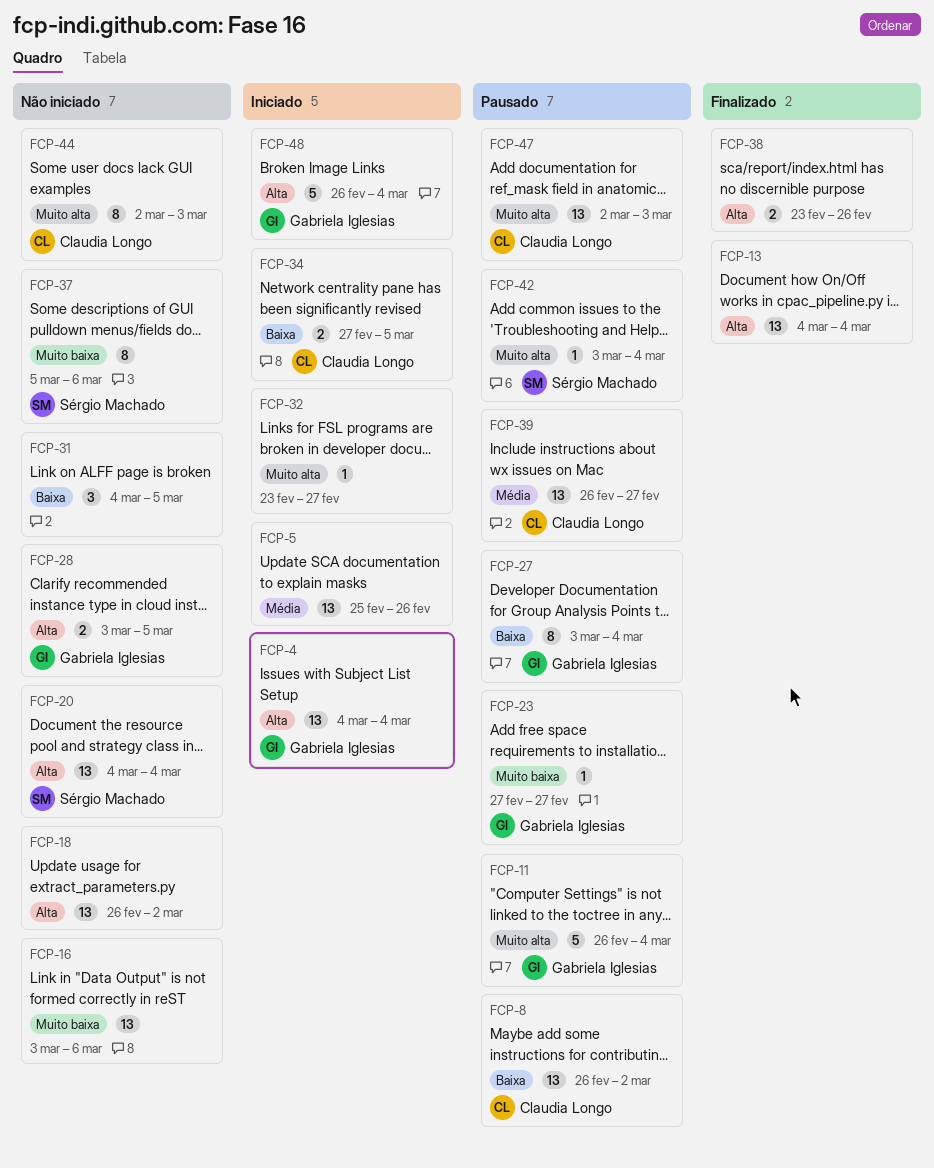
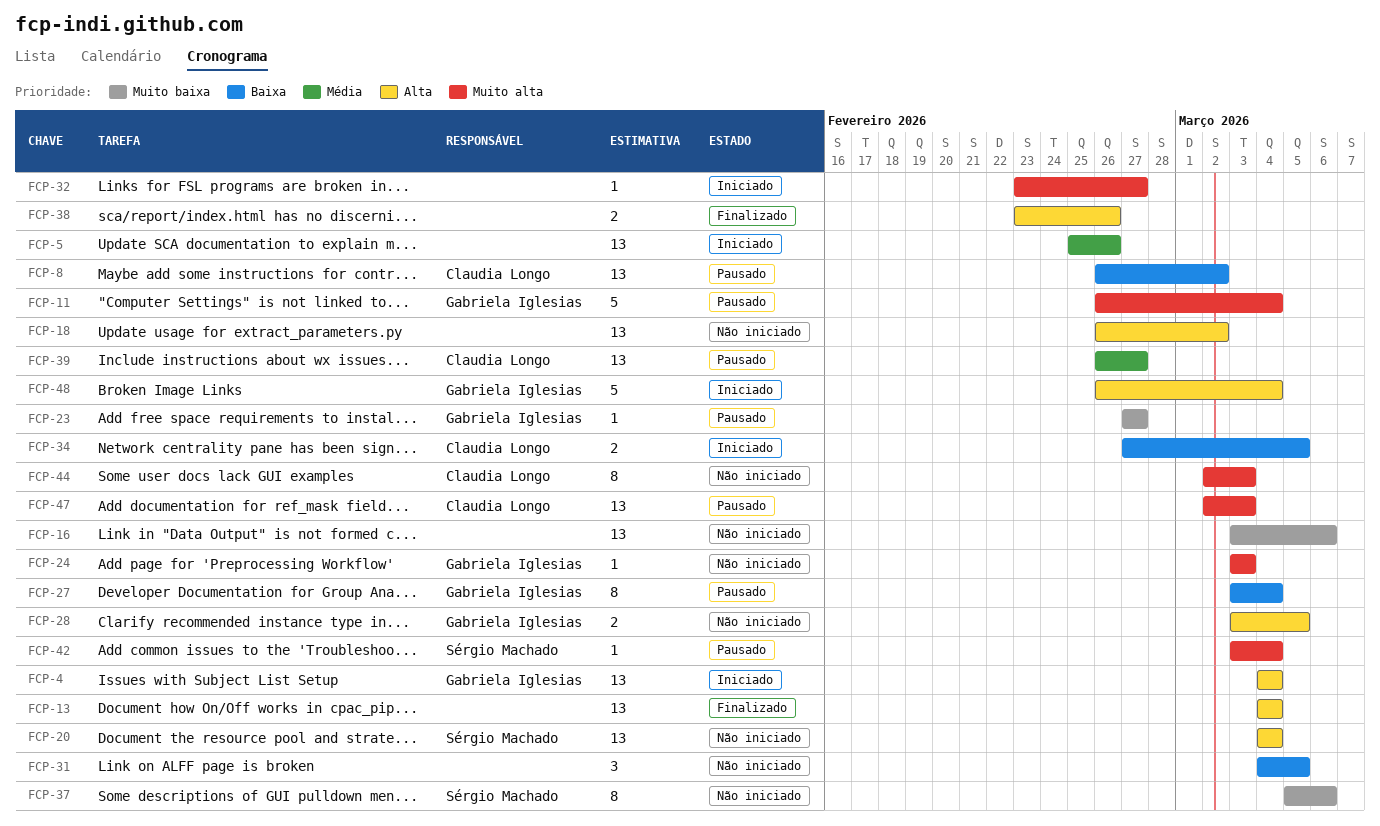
FCP-24: none -> present

